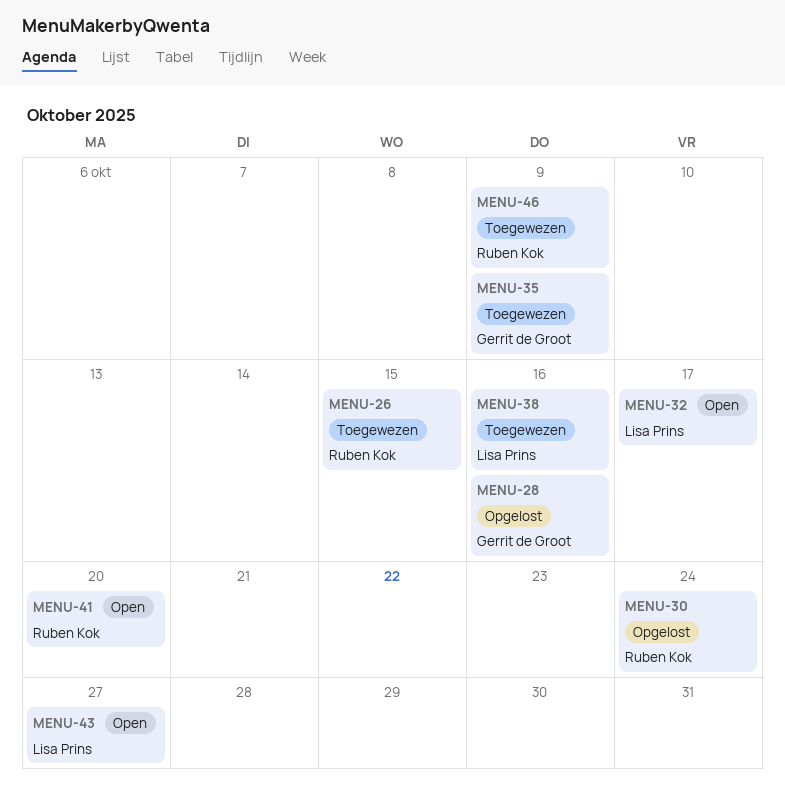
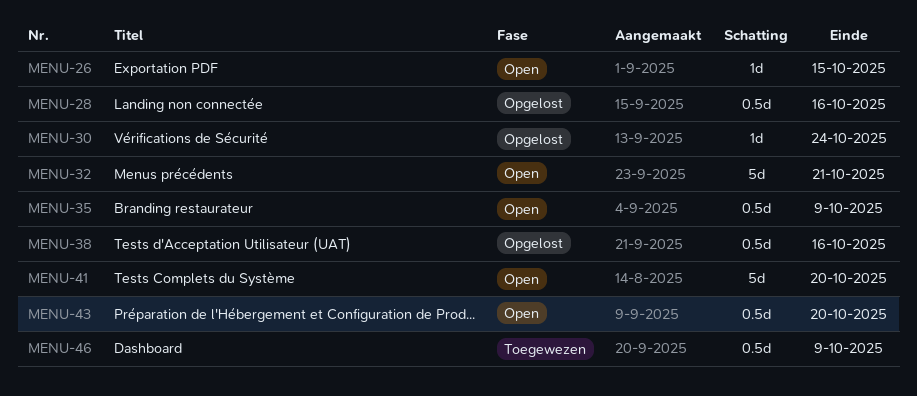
MENU-26, status: Toegewezen -> Open
MENU-32, due: Oct 17 -> Oct 21
MENU-35, status: Toegewezen -> Open
MENU-38, status: Toegewezen -> Opgelost
MENU-43, due: Oct 27 -> Oct 20

